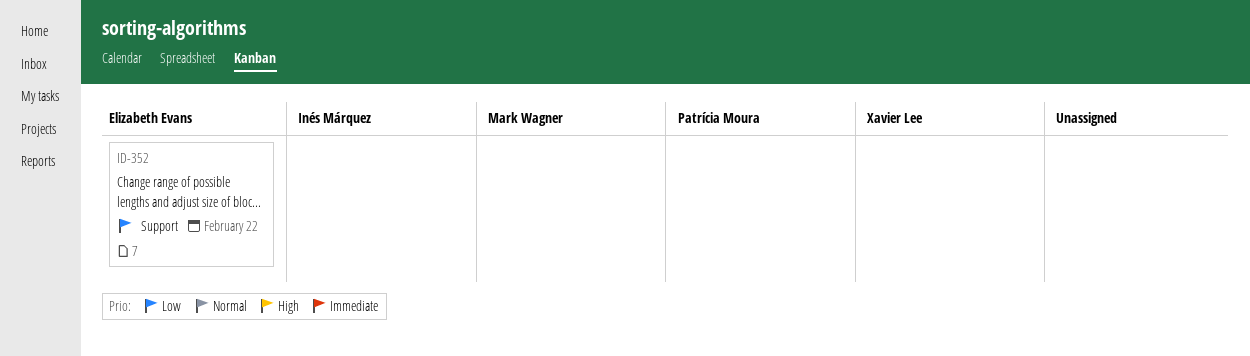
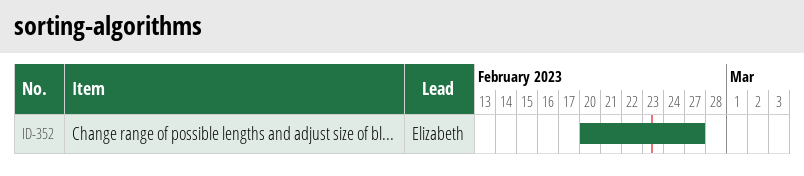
ID-352, due: Feb 22 -> Feb 27

